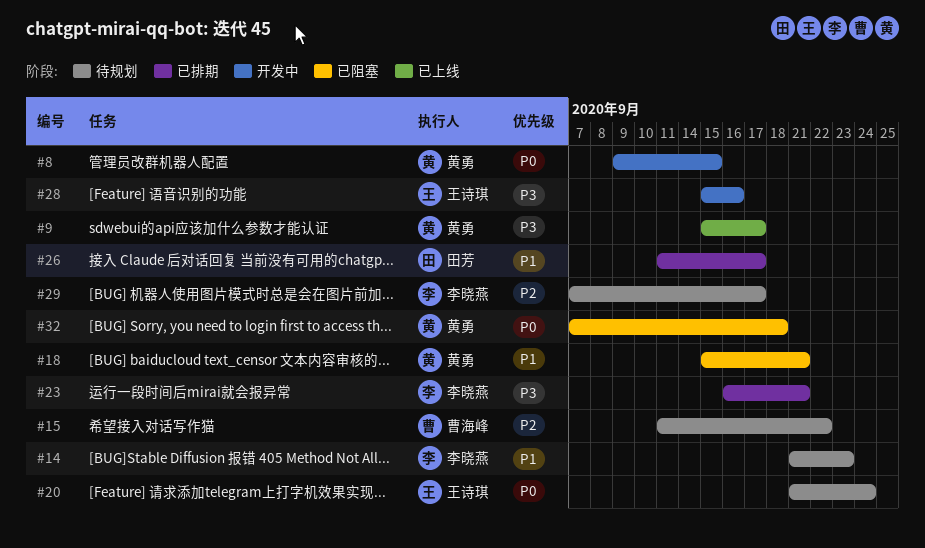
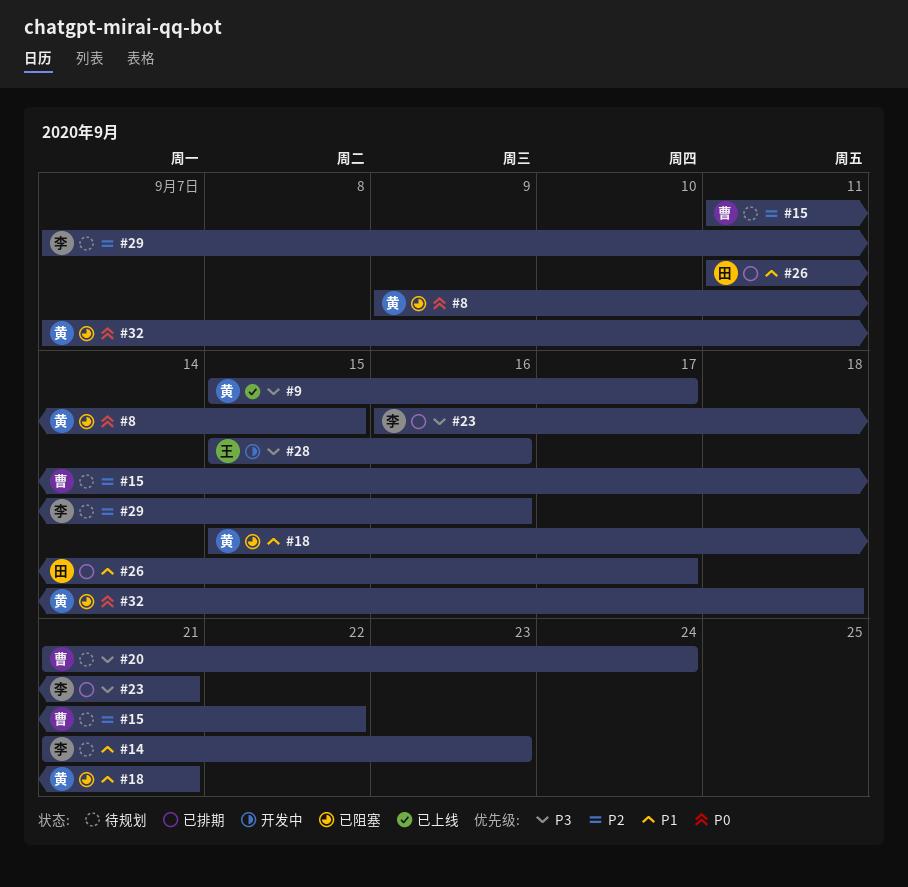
#8, status: 开发中 -> 已阻塞
#20, owner: 王诗琪 -> 曹海峰
#20, priority: P0 -> P3
#29, due: Sep 17 -> Sep 16

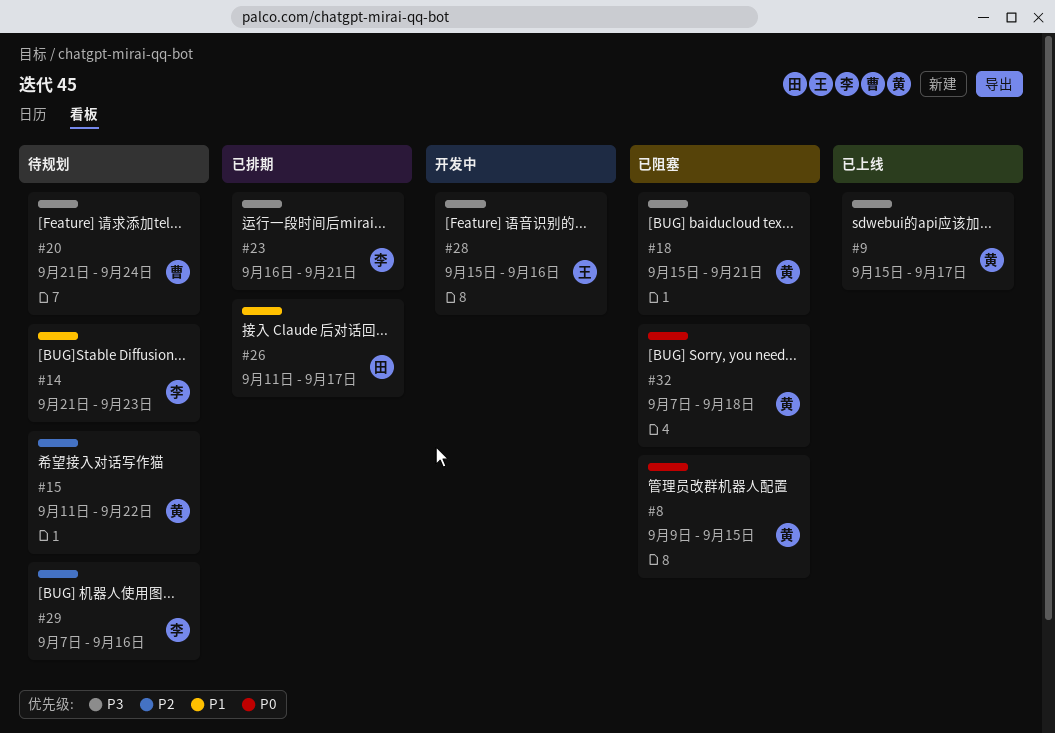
#15, owner: 曹 -> 黄
#18, priority: P1 -> P3

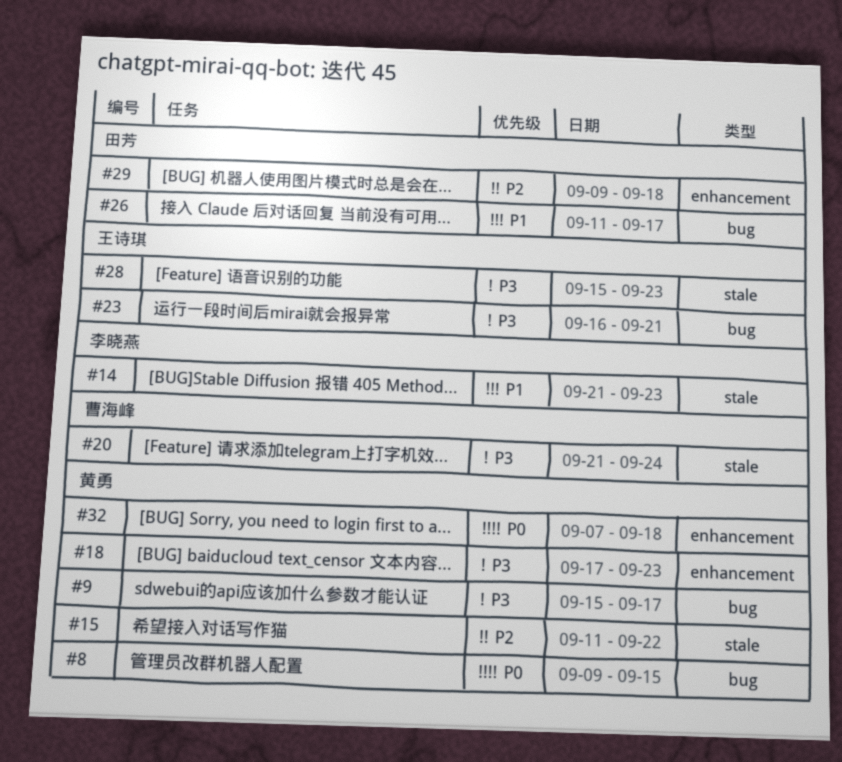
#18, start: Sep 15 -> Sep 17
#18, due: Sep 21 -> Sep 23
#23, owner: 李晓燕 -> 王诗琪
#28, due: Sep 16 -> Sep 23
#29, owner: 李晓燕 -> 田芳
#29, start: Sep 7 -> Sep 9
#29, due: Sep 16 -> Sep 18

